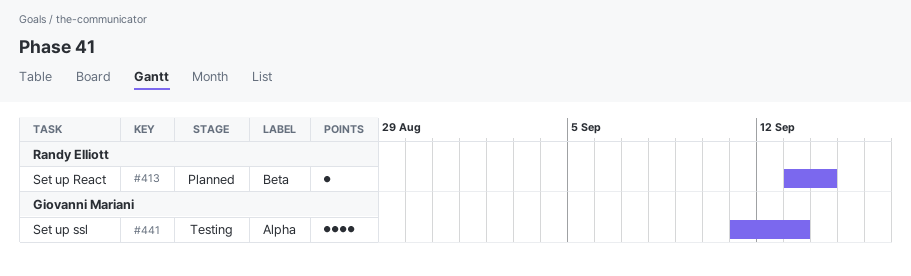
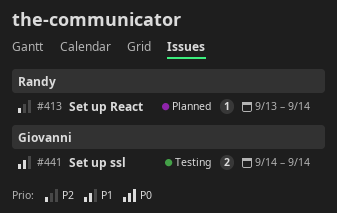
#441, estimate: 4 -> 2
#441, start: Sep 11 -> Sep 14
#441, due: Sep 13 -> Sep 14

